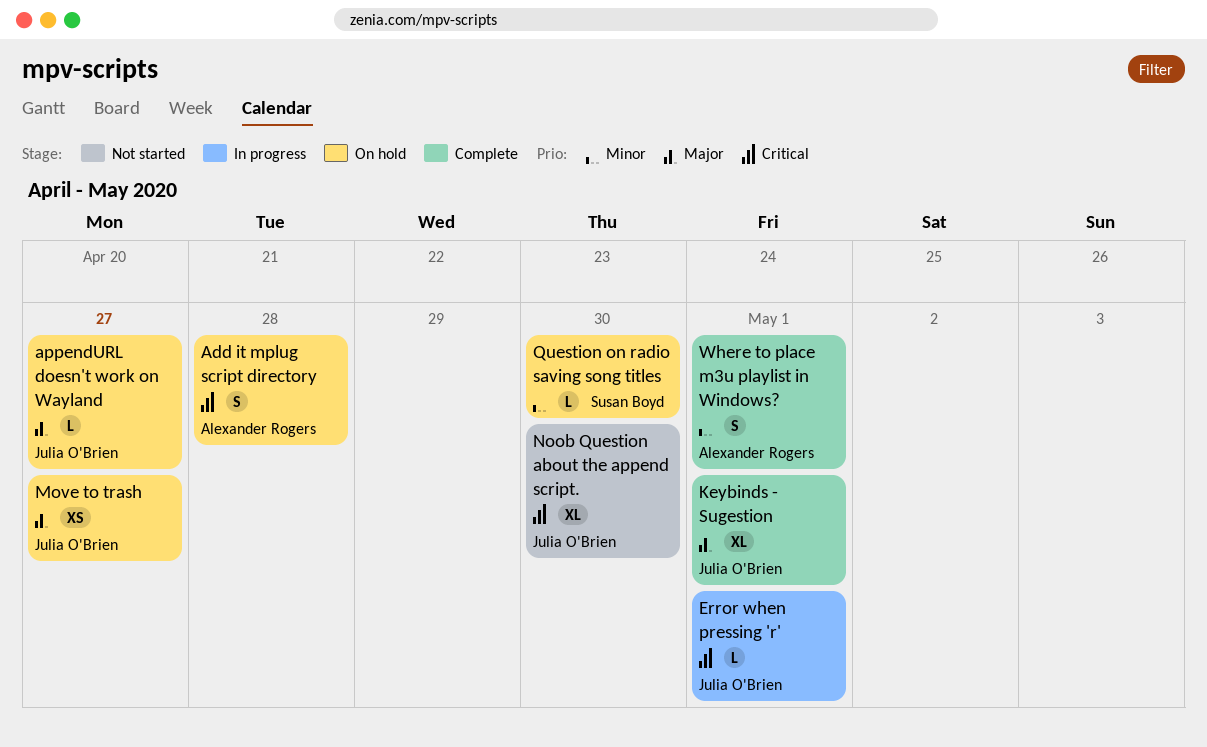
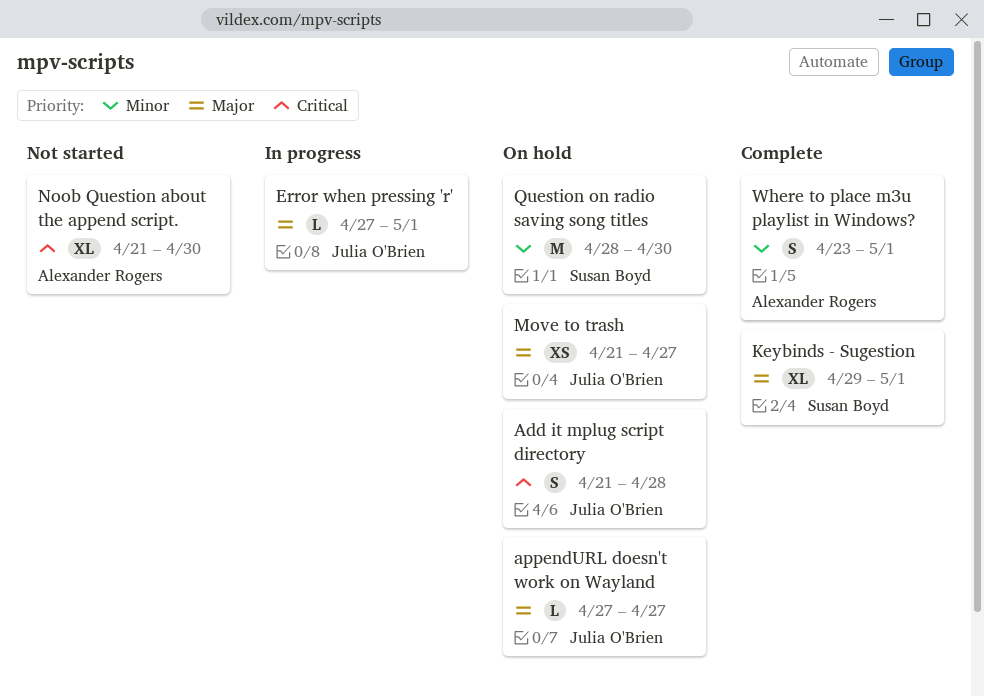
Add it mplug script directory, owner: Alexander Rogers -> Julia O'Brien
Error when pressing 'r', priority: Critical -> Major
Keybinds - Sugestion, owner: Julia O'Brien -> Susan Boyd
Noob Question about the append script., owner: Julia O'Brien -> Alexander Rogers
Question on radio saving song titles, estimate: L -> M

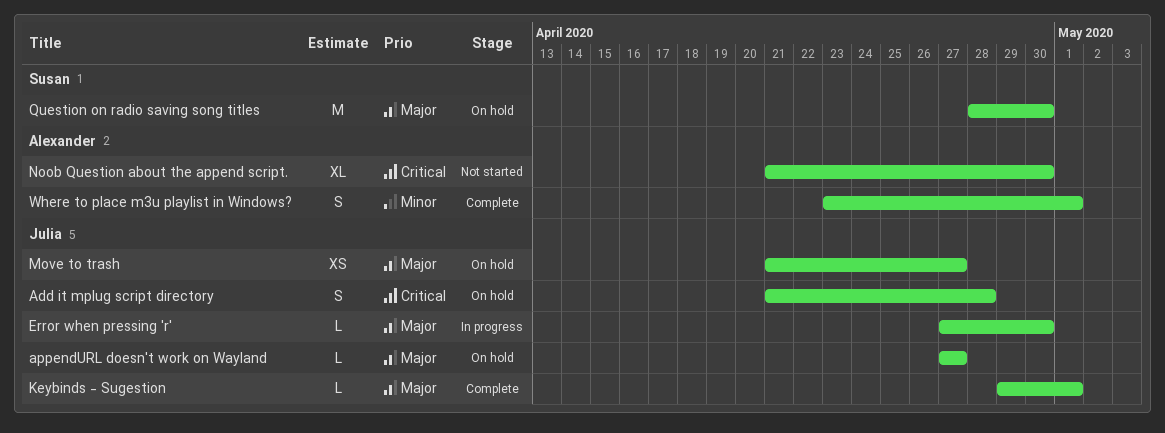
Error when pressing 'r', due: May 1 -> Apr 30
Keybinds - Sugestion, owner: Susan Boyd -> Julia O'Brien
Keybinds - Sugestion, estimate: XL -> L
Question on radio saving song titles, priority: Minor -> Major

